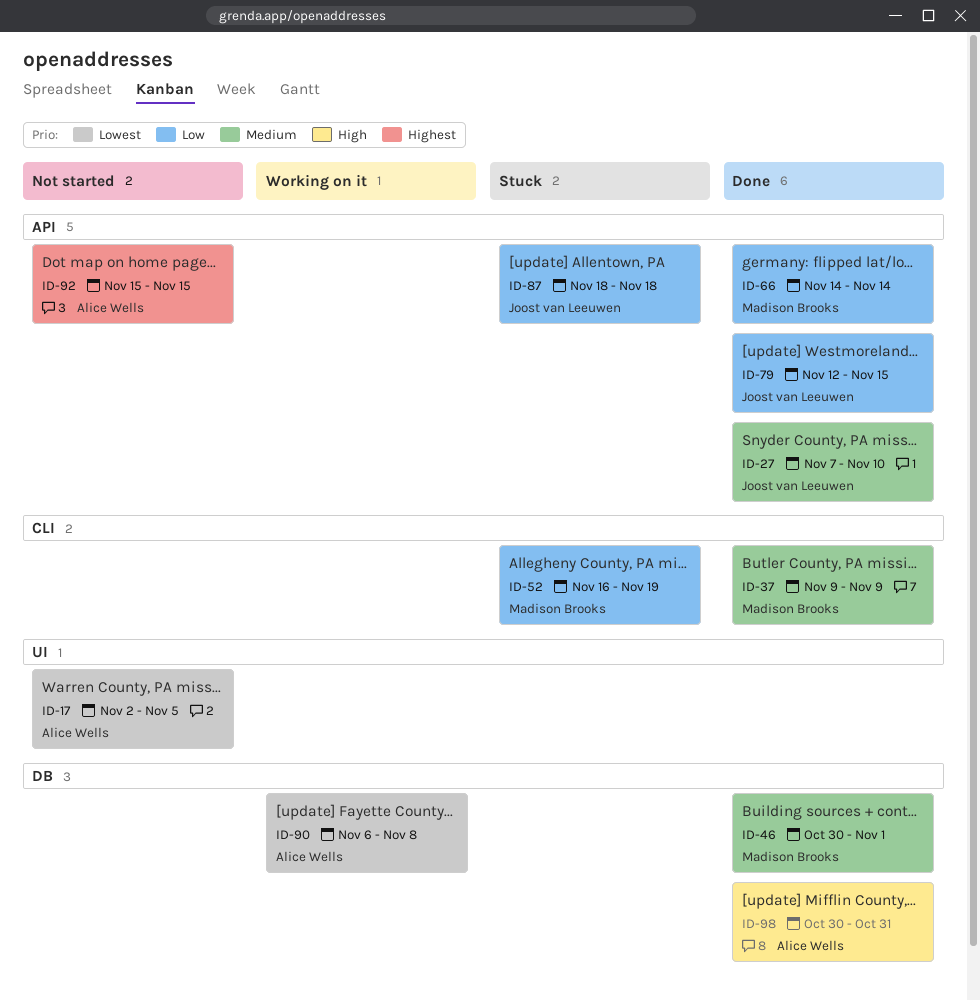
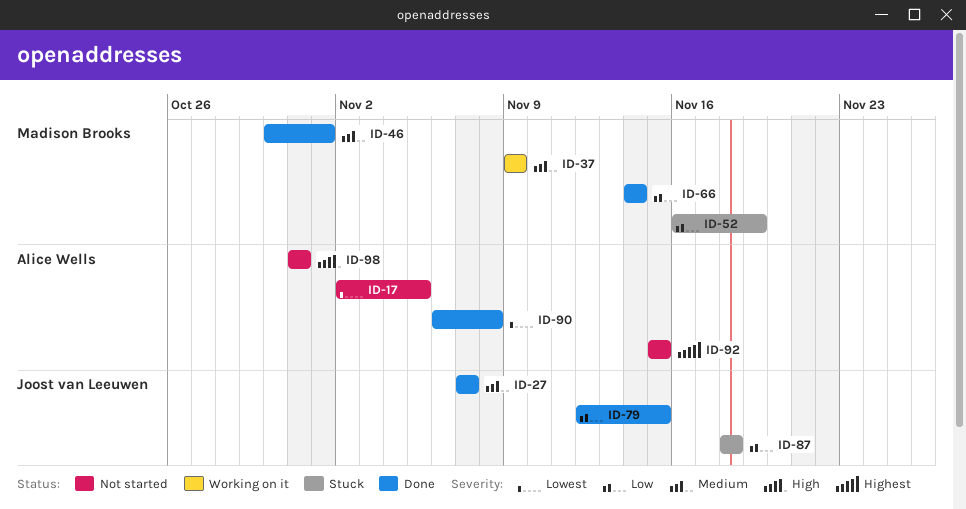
ID-27, due: Nov 10 -> Nov 7
ID-37, status: Done -> Working on it
ID-90, status: Working on it -> Done
ID-98, status: Done -> Not started
ID-98, start: Oct 30 -> Oct 31

